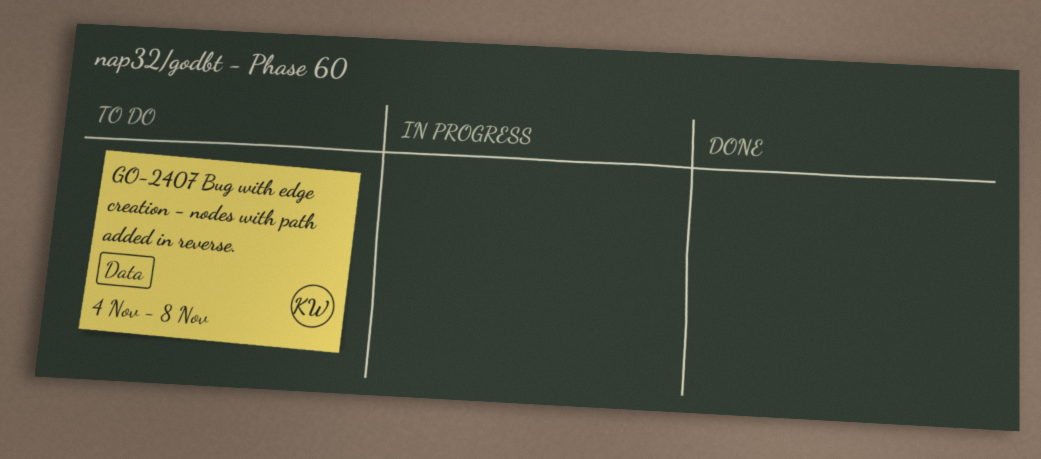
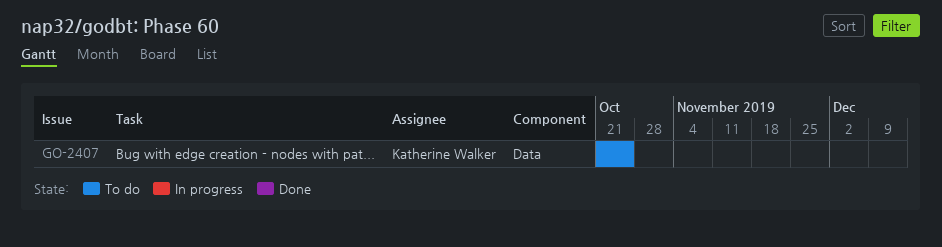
GO-2407, start: Nov 4 -> Oct 21
GO-2407, due: Nov 8 -> Oct 25

